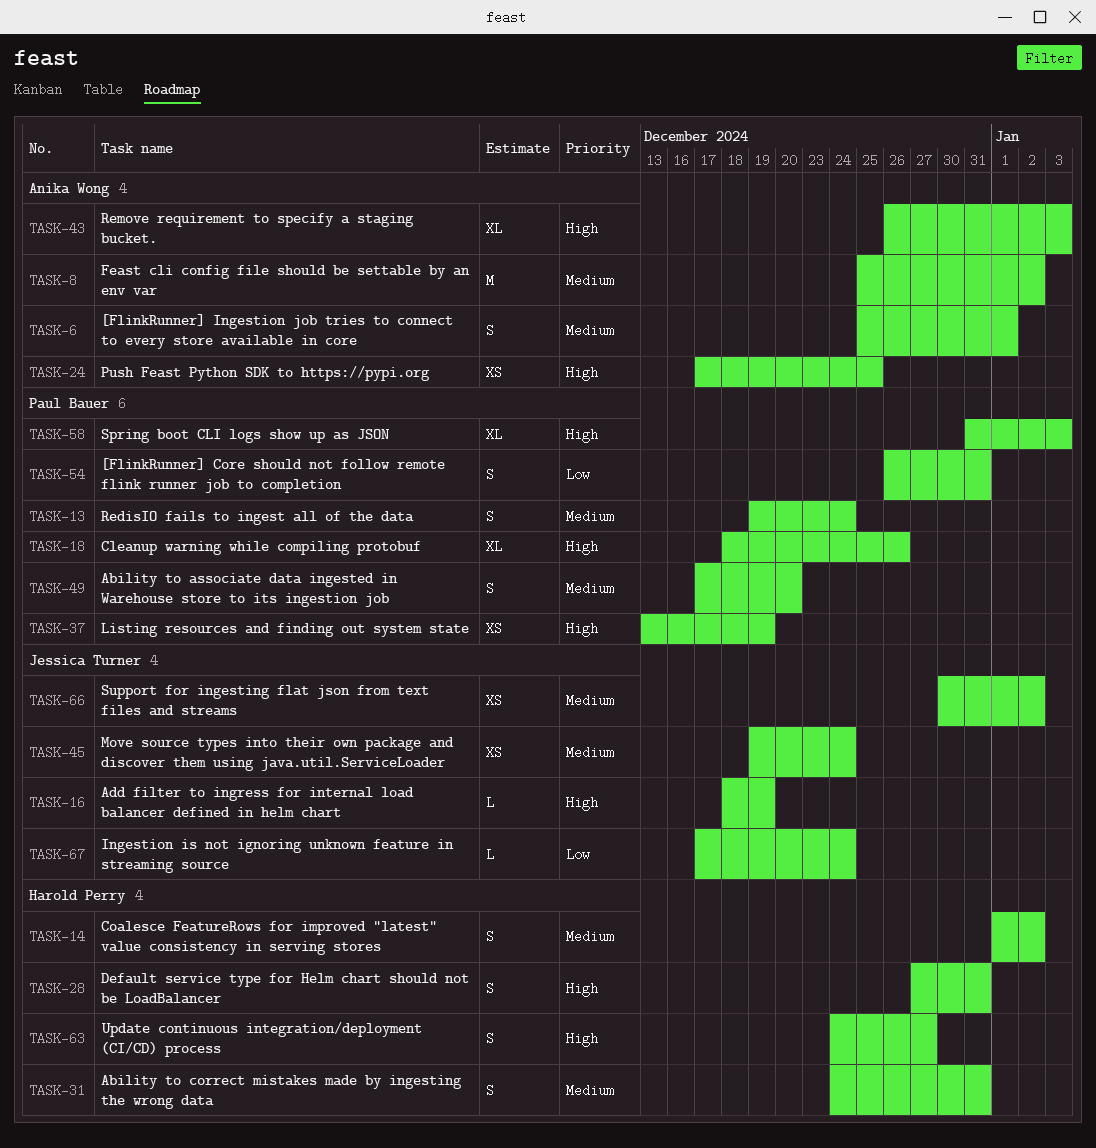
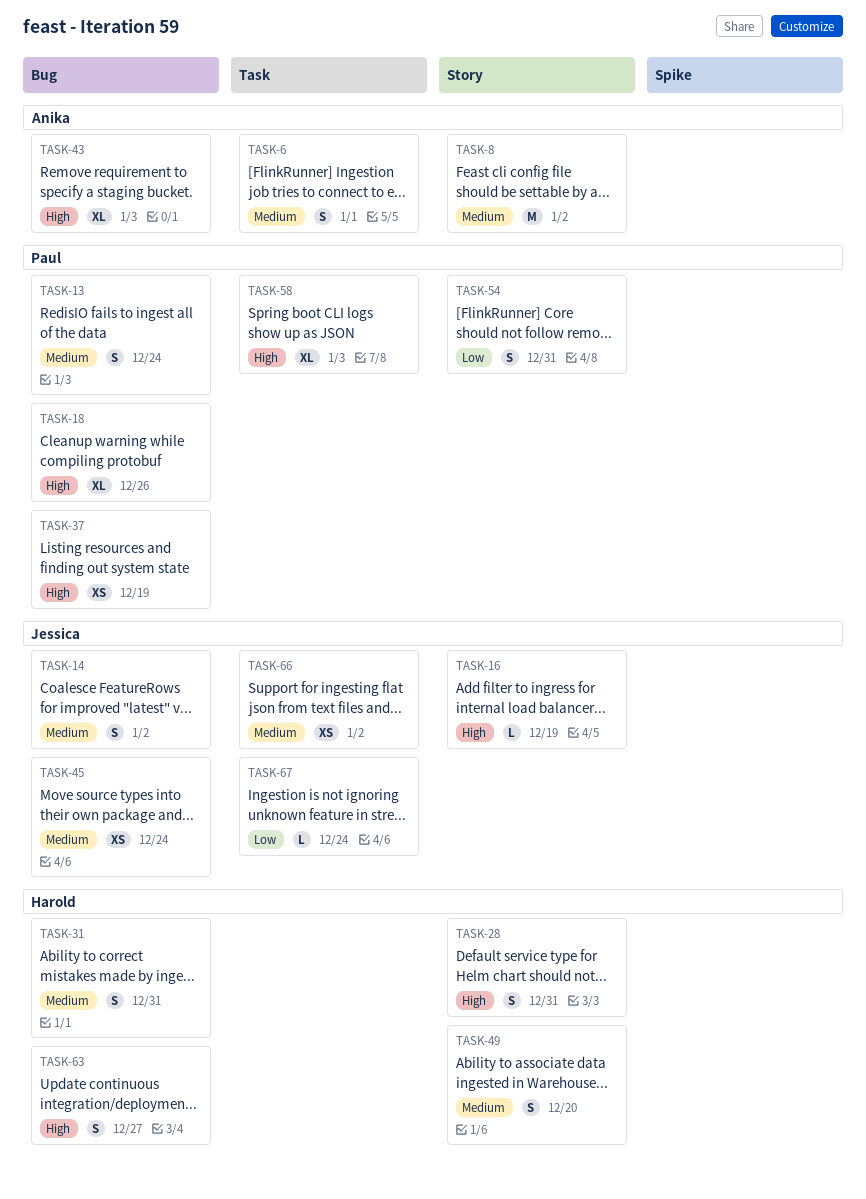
TASK-14, owner: Harold Perry -> Jessica Turner
TASK-24: present -> none
TASK-49, owner: Paul Bauer -> Harold Perry

